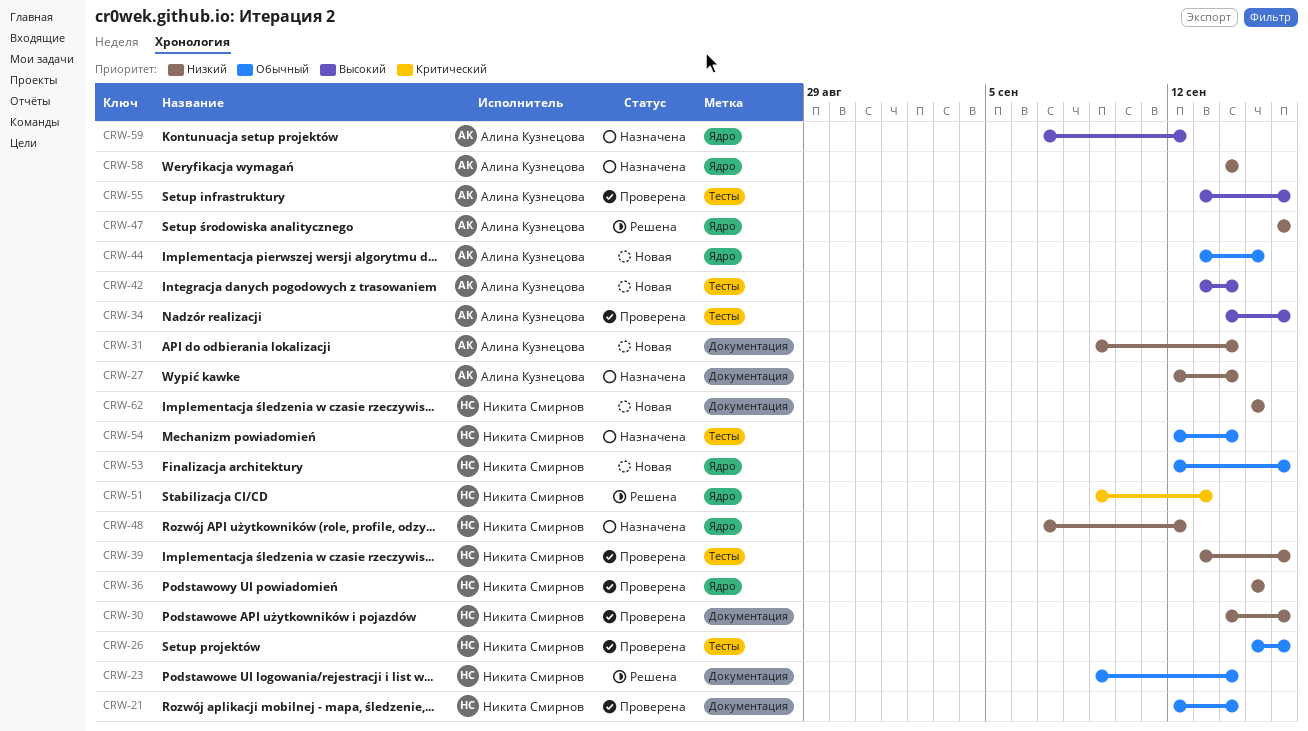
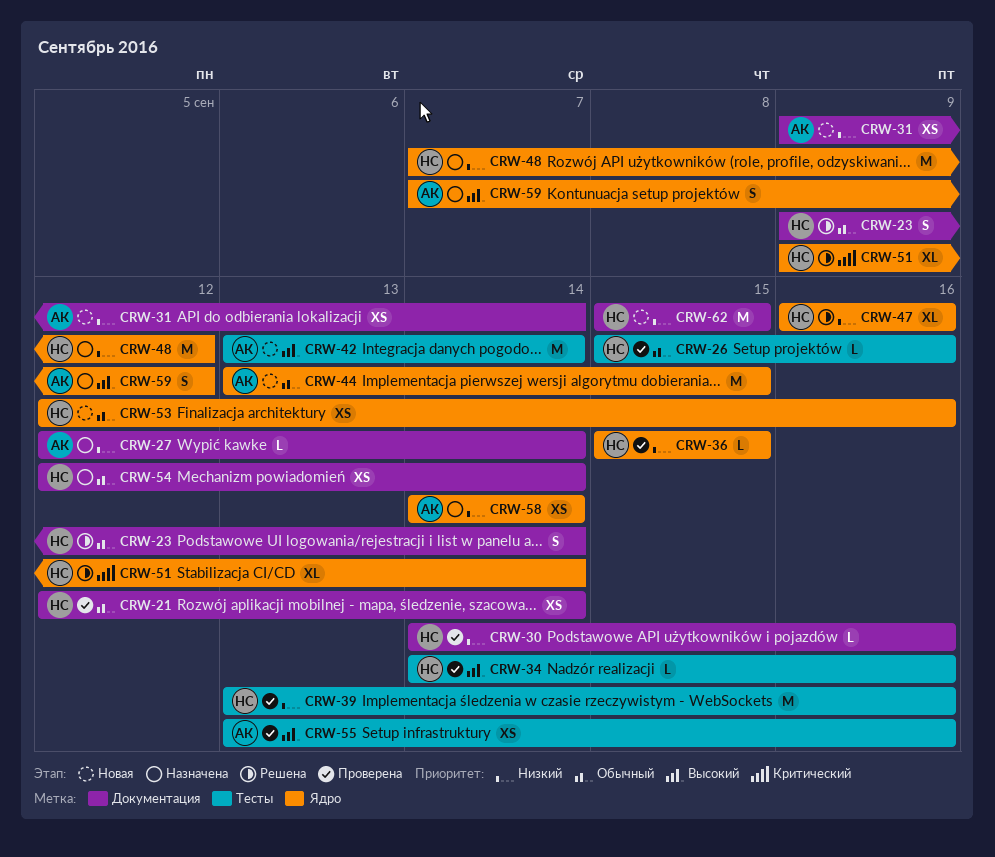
CRW-34, owner: Алина Кузнецова -> Никита Смирнов
CRW-47, owner: Алина Кузнецова -> Никита Смирнов
CRW-51, due: Sep 13 -> Sep 14
CRW-54, label: Тесты -> Документация

